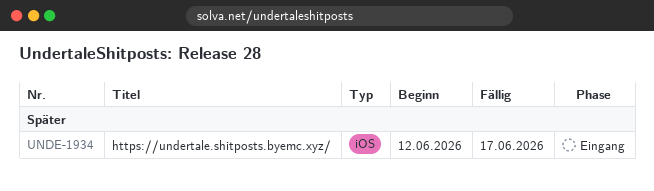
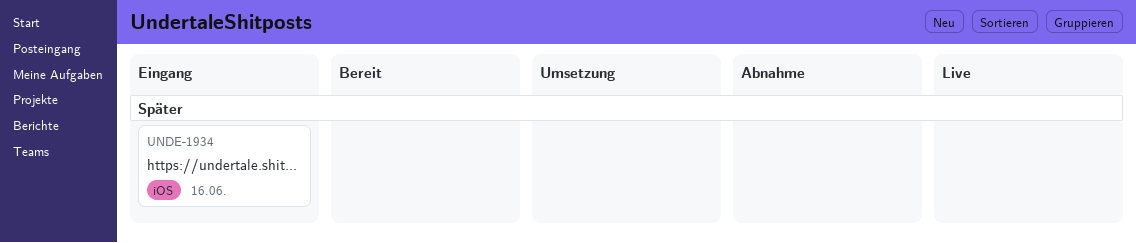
UNDE-1934, due: Jun 17 -> Jun 16

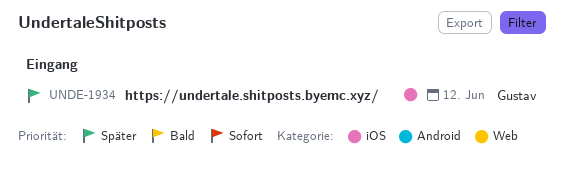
UNDE-1934, due: Jun 16 -> Jun 12

